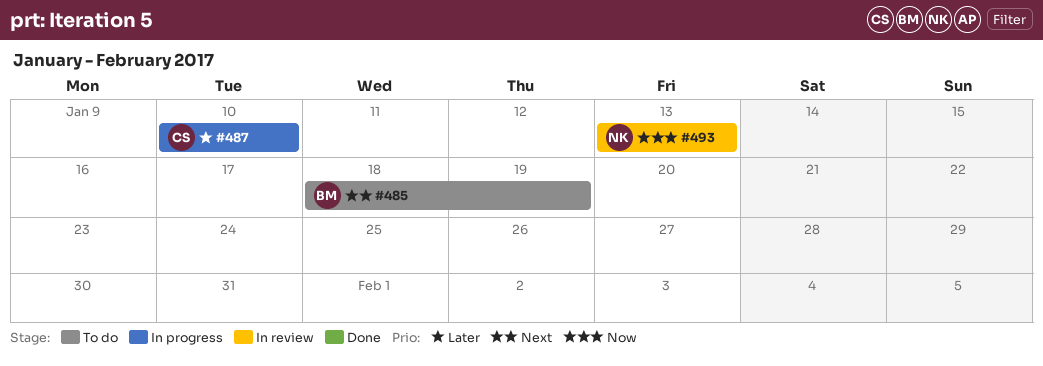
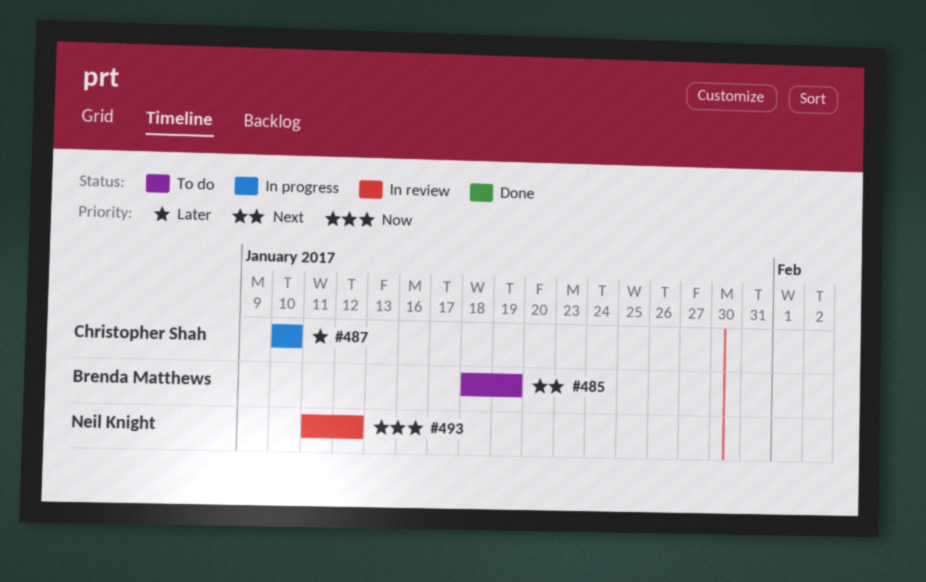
#493, start: Jan 13 -> Jan 11
#493, due: Jan 13 -> Jan 12

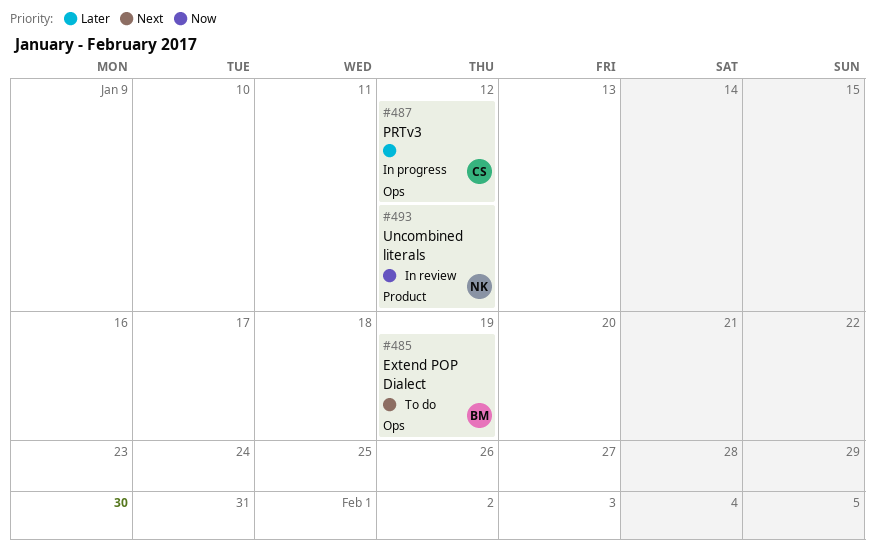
#487, due: Jan 10 -> Jan 12

